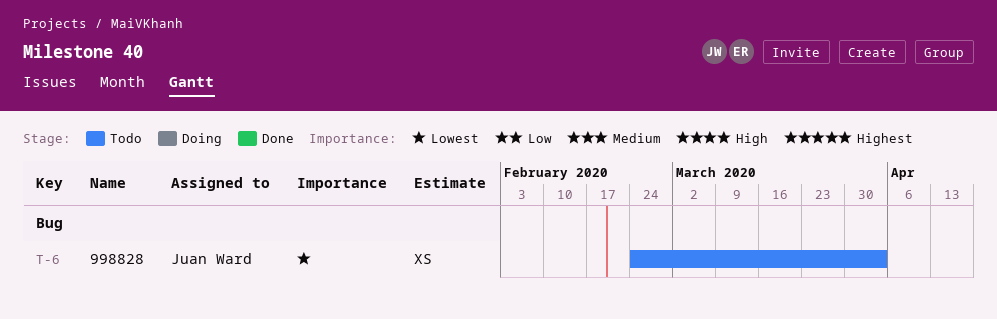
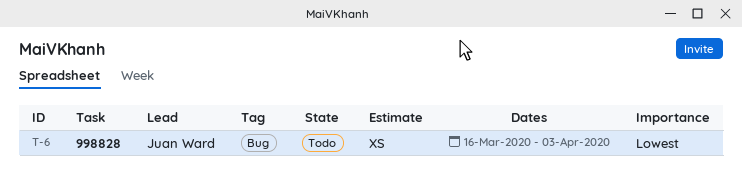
T-6, start: Feb 24 -> Mar 16

